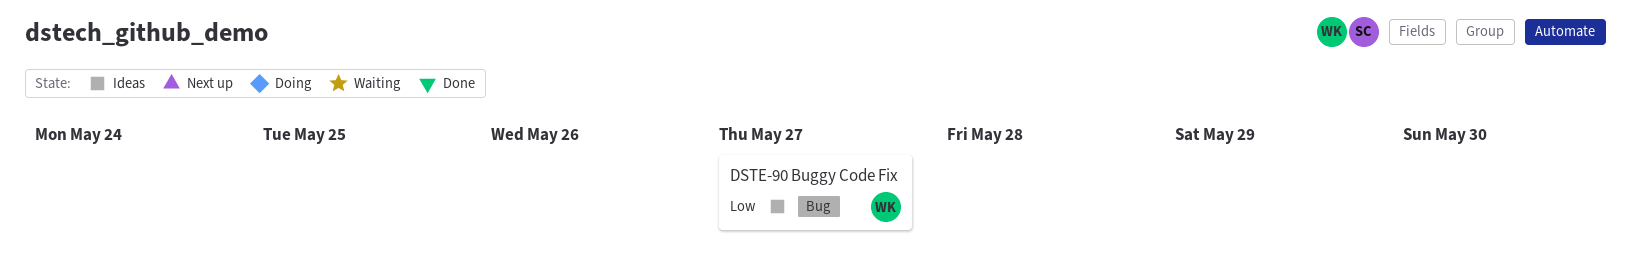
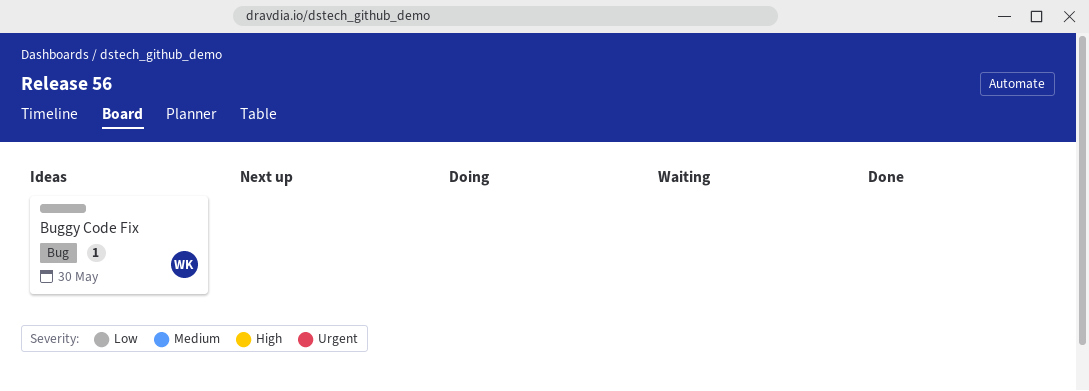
Buggy Code Fix, due: May 27 -> May 30

